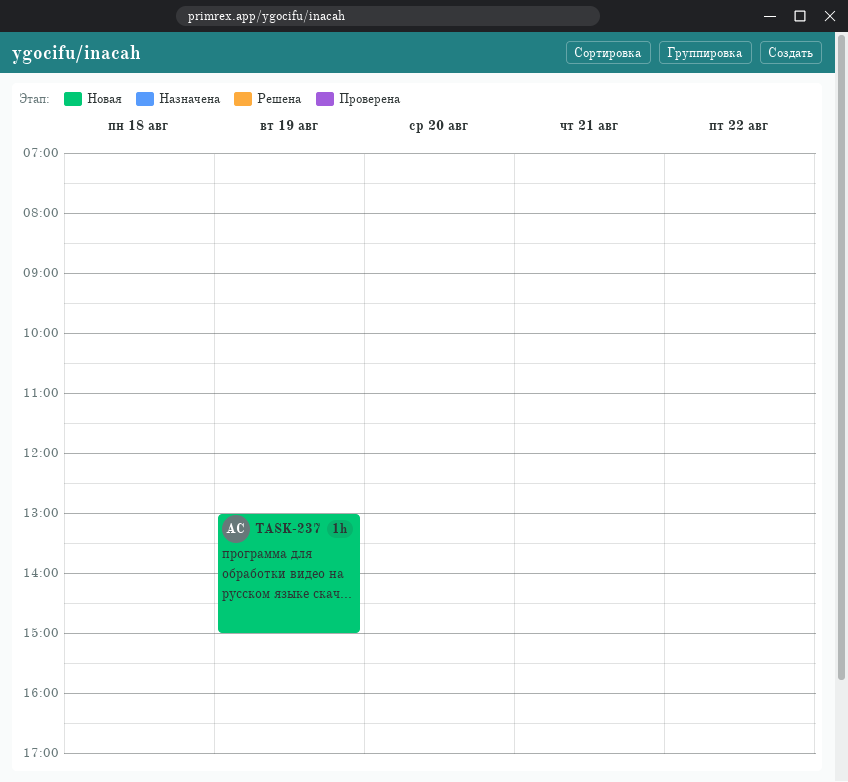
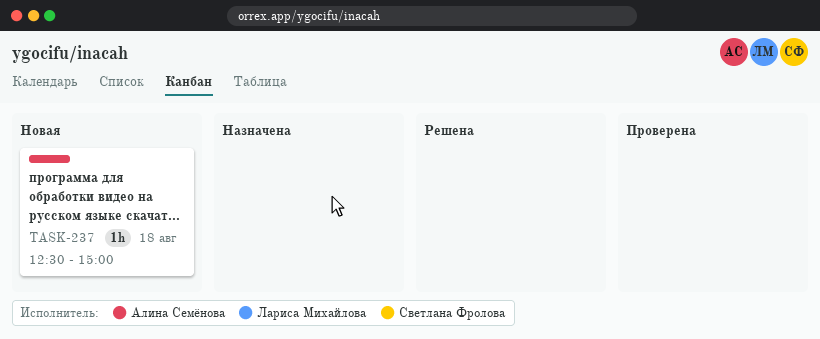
TASK-237, day: Aug 19 -> Aug 18
TASK-237, begins: 13:00 -> 12:30

